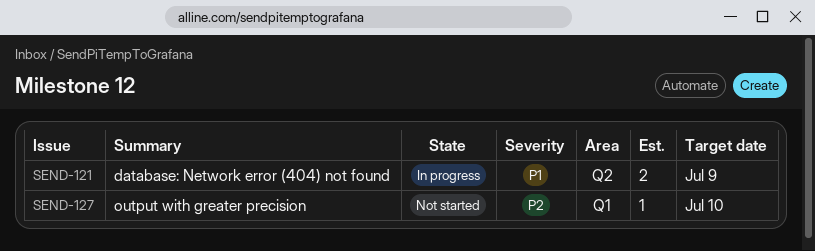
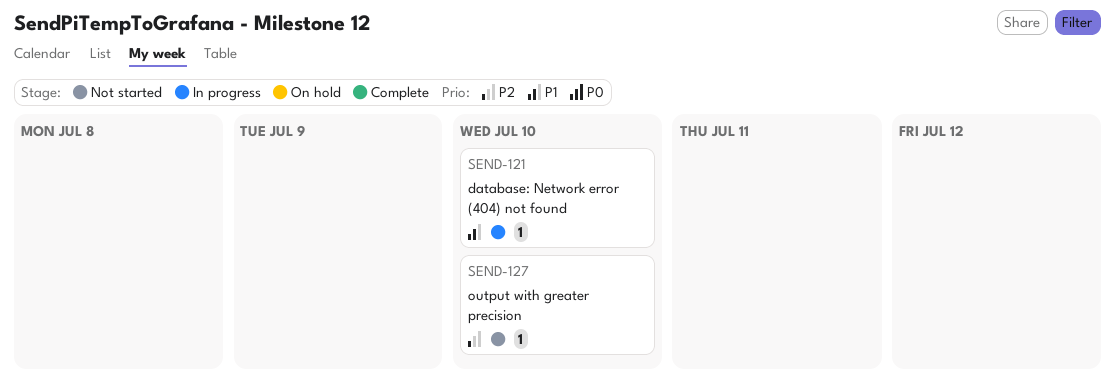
SEND-121, estimate: 2 -> 1
SEND-121, due: Jul 9 -> Jul 10

